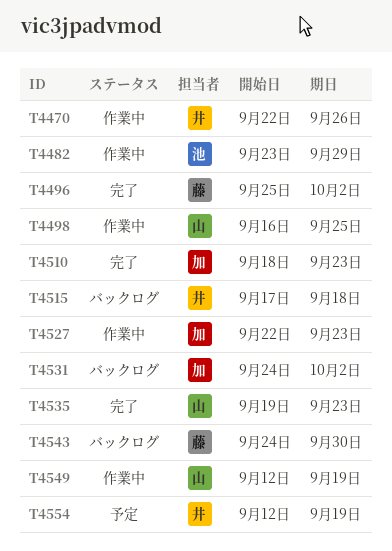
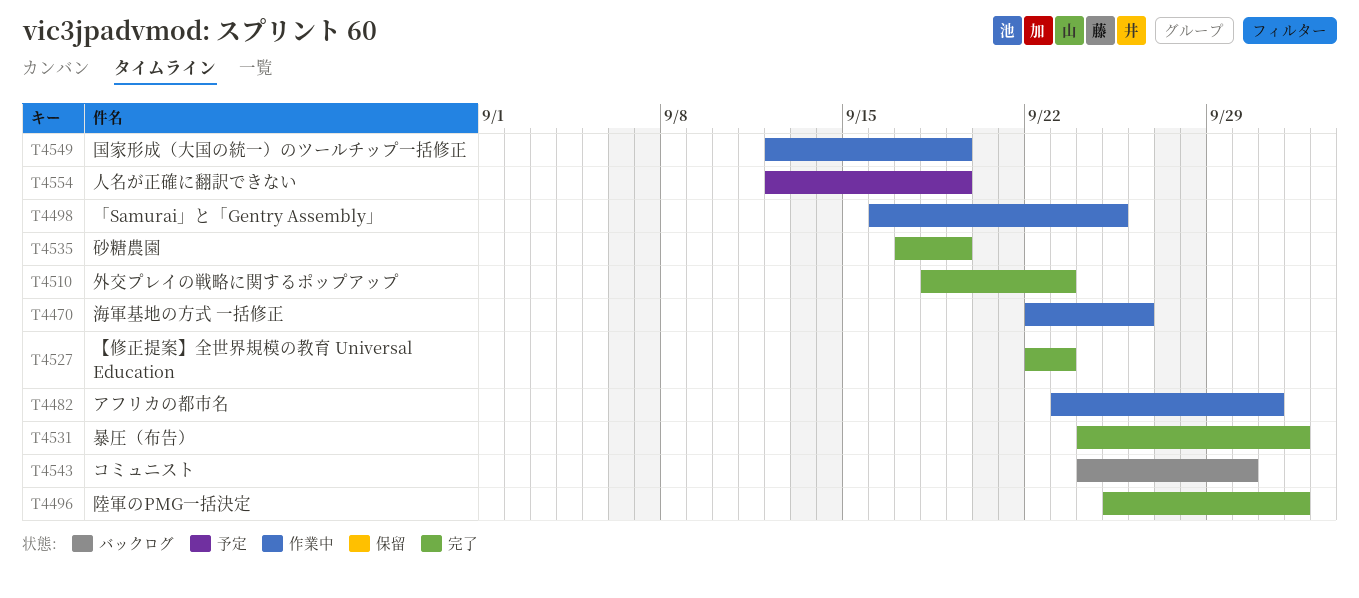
T4482, due: Sep 29 -> Oct 1
T4515: present -> none
T4527, status: 作業中 -> 完了
T4531, status: バックログ -> 完了
T4535, start: Sep 19 -> Sep 17
T4535, due: Sep 23 -> Sep 19

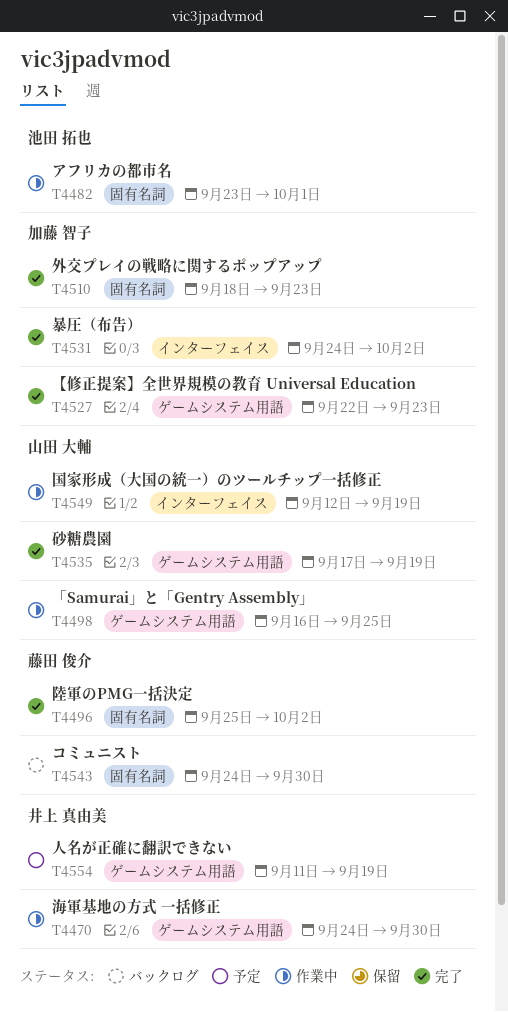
T4470, start: Sep 22 -> Sep 24
T4470, due: Sep 26 -> Sep 30
T4554, start: Sep 12 -> Sep 11

